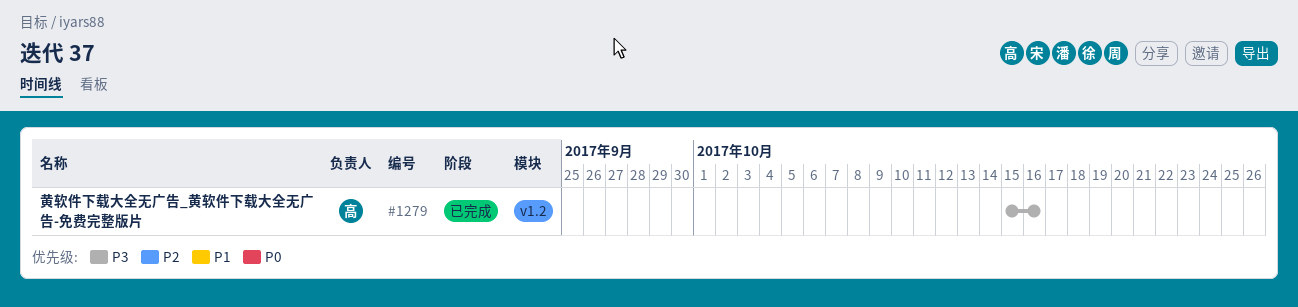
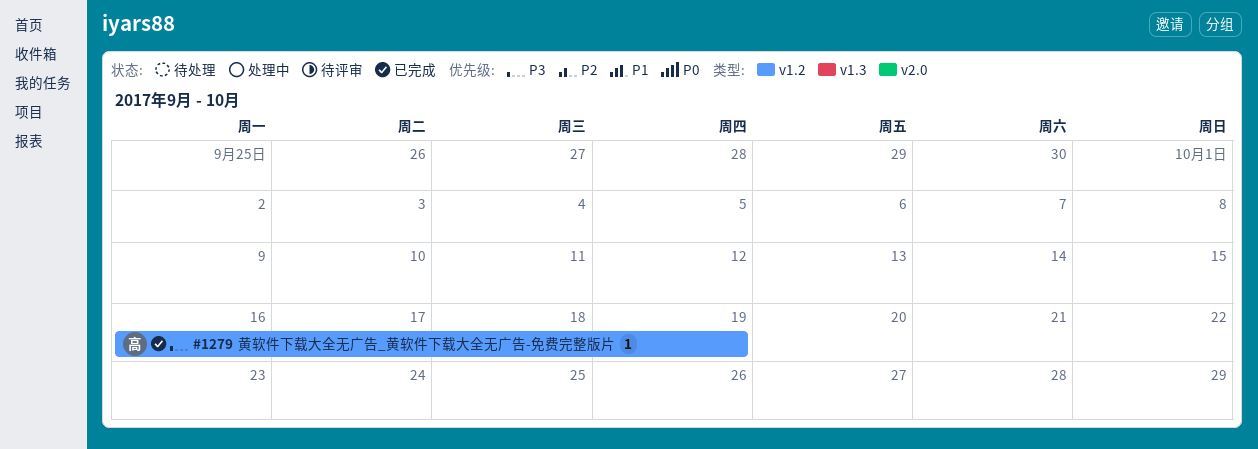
#1279, start: Oct 15 -> Oct 16
#1279, due: Oct 16 -> Oct 19

